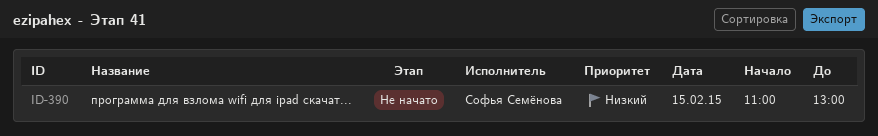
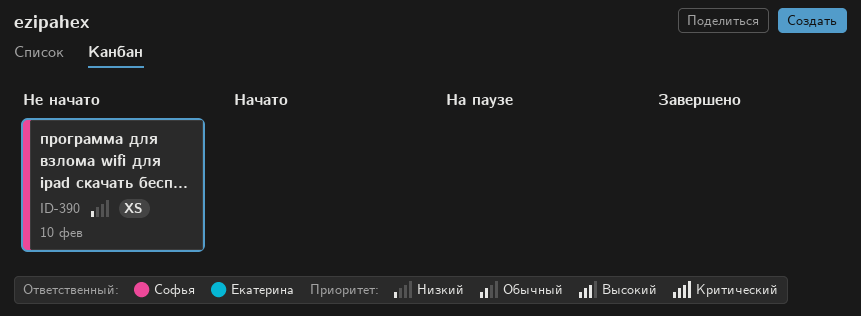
ID-390, day: Feb 15 -> Feb 10

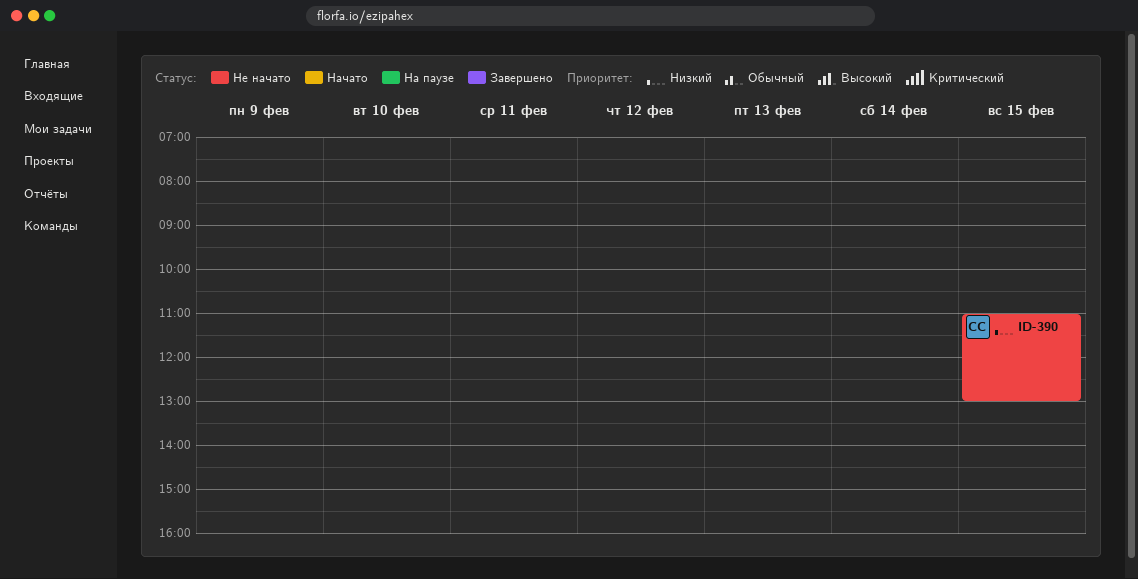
ID-390, day: Feb 10 -> Feb 15

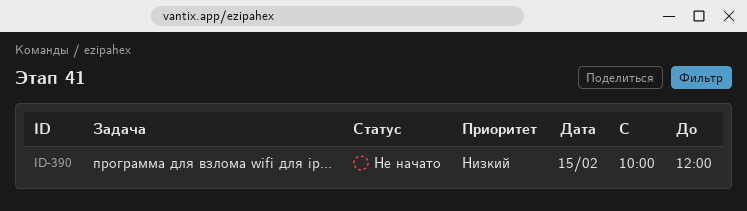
ID-390, begins: 11:00 -> 10:00
ID-390, ends: 13:00 -> 12:00

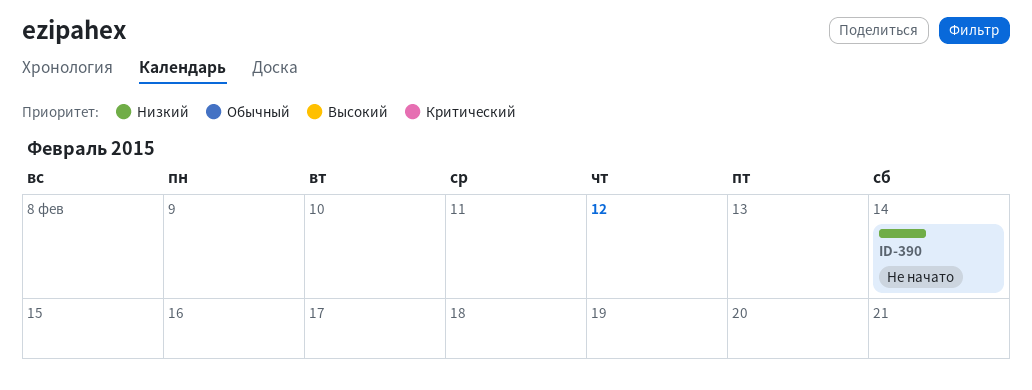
ID-390, day: Feb 15 -> Feb 14

